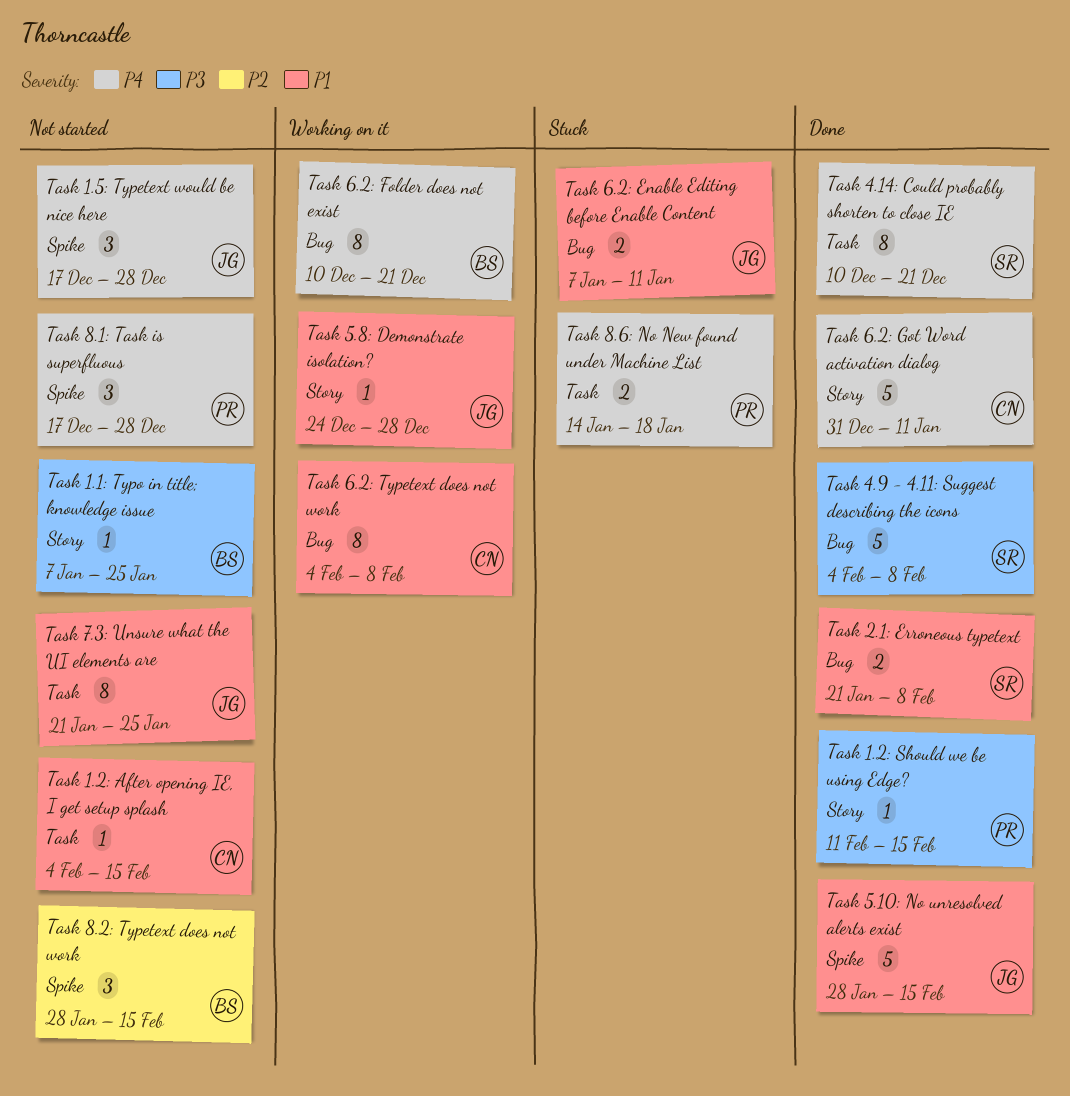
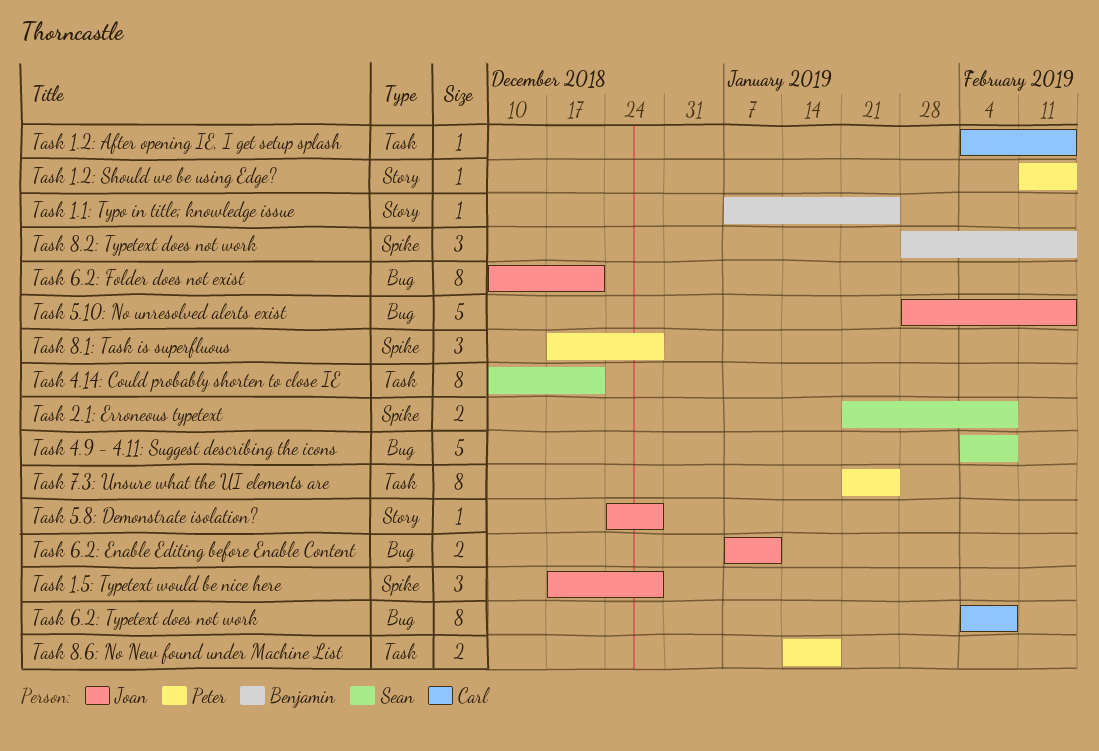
Task 2.1: Erroneous typetext, label: Bug -> Spike
Task 5.10: No unresolved alerts exist, label: Spike -> Bug
Task 6.2: Folder does not exist, owner: Benjamin -> Joan
Task 6.2: Got Word activation dialog: present -> none
Task 7.3: Unsure what the UI elements are, owner: Joan -> Peter

